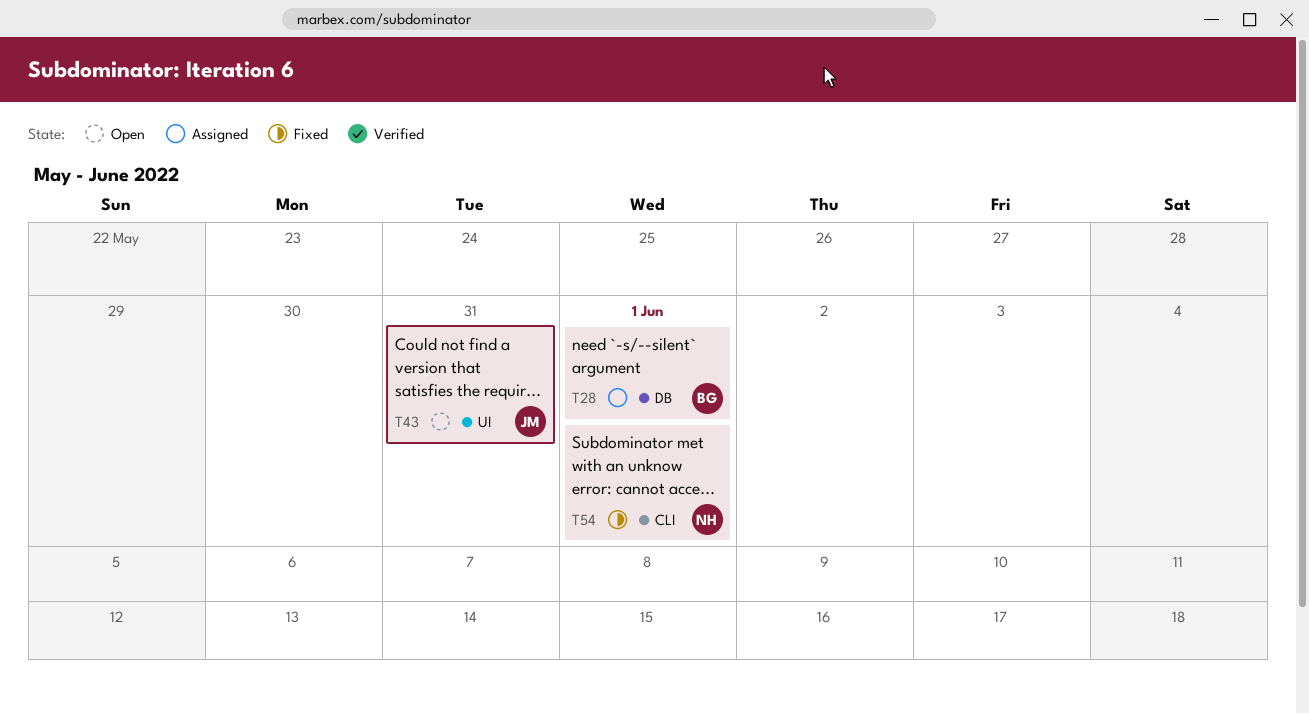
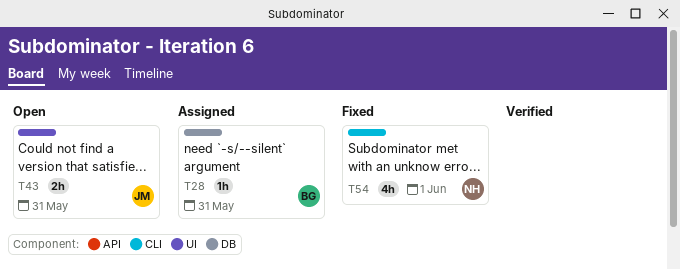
T28, due: Jun 1 -> May 31

